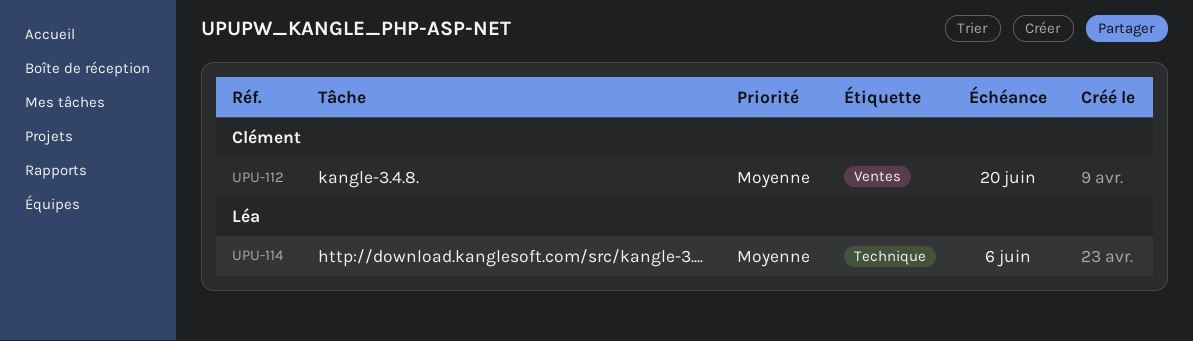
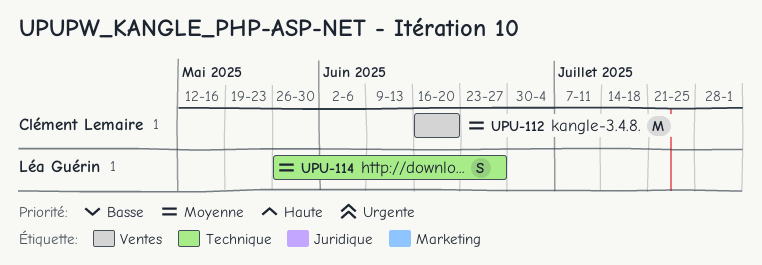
UPU-114, due: Jun 6 -> Jun 27

